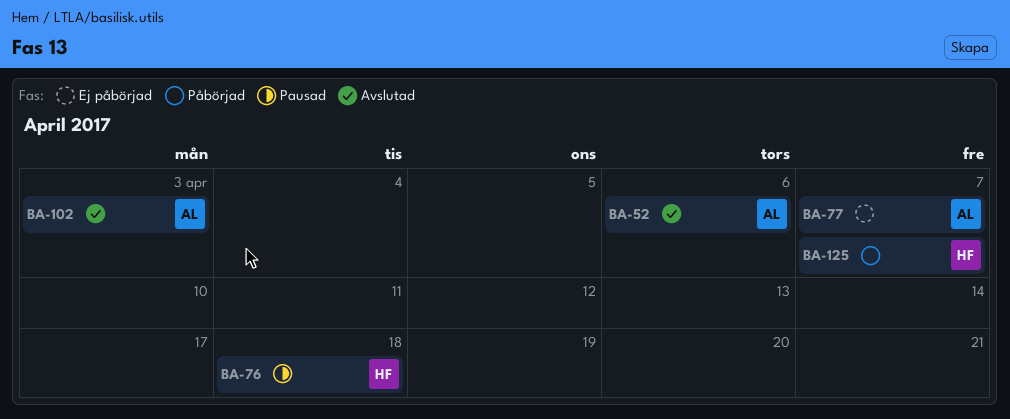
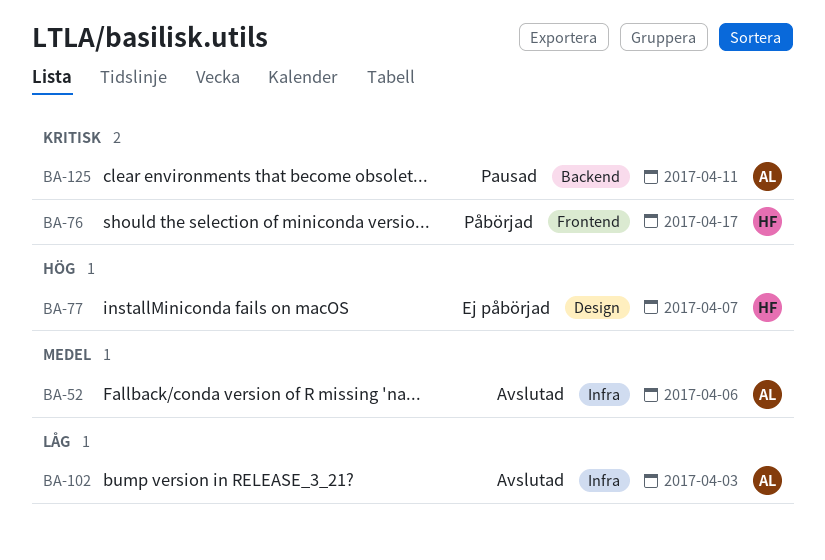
BA-76, status: Pausad -> Påbörjad
BA-76, due: Apr 18 -> Apr 17
BA-77, owner: AL -> HF
BA-125, status: Påbörjad -> Pausad
BA-125, owner: HF -> AL
BA-125, due: Apr 7 -> Apr 11

